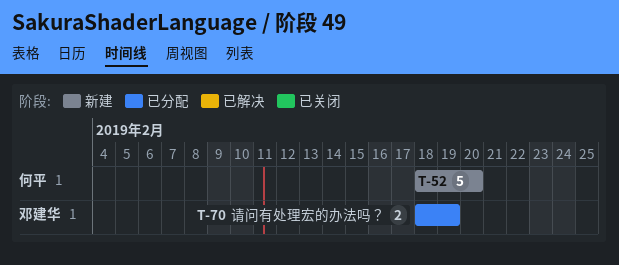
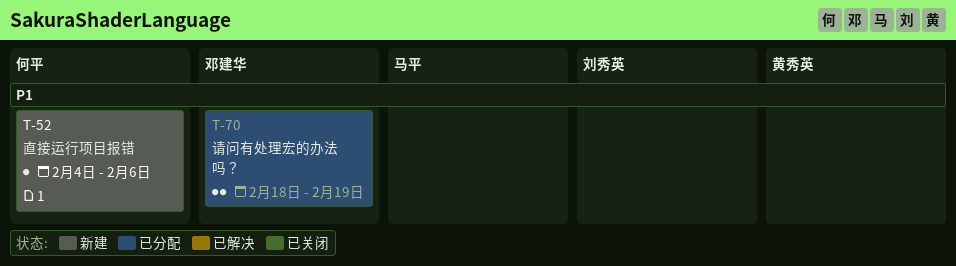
T-52, estimate: 5 -> 1
T-52, start: Feb 18 -> Feb 4
T-52, due: Feb 20 -> Feb 6

